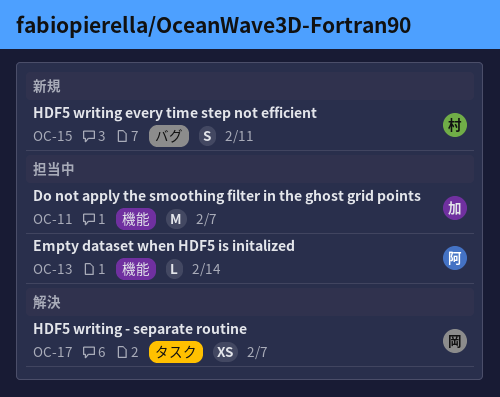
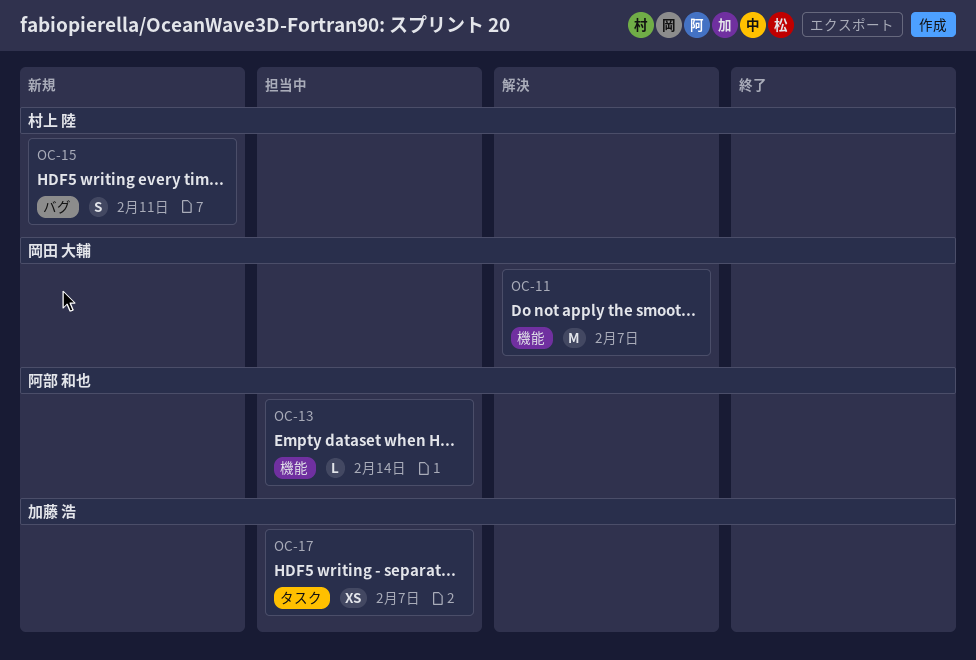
OC-11, status: 担当中 -> 解決
OC-11, owner: 加藤 浩 -> 岡田 大輔
OC-17, status: 解決 -> 担当中
OC-17, owner: 岡田 大輔 -> 加藤 浩

